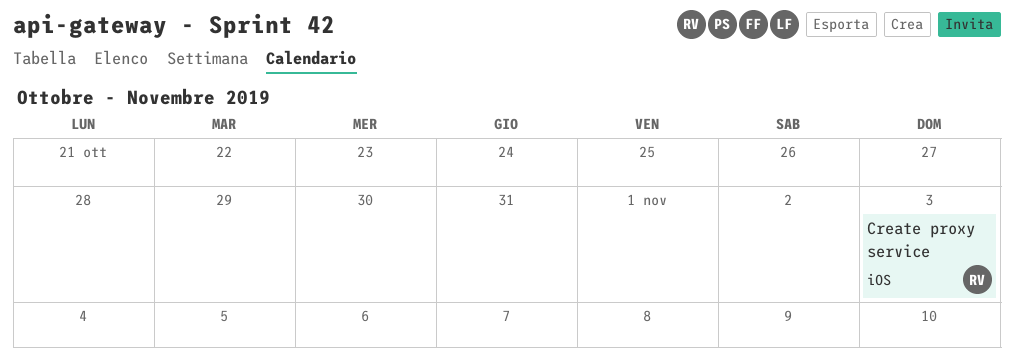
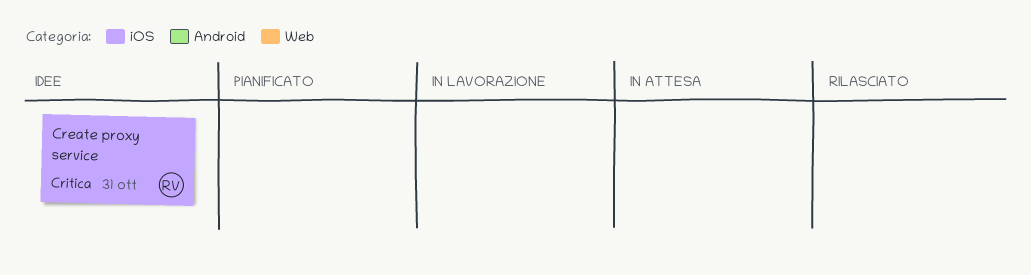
Create proxy service, due: Nov 3 -> Oct 31

